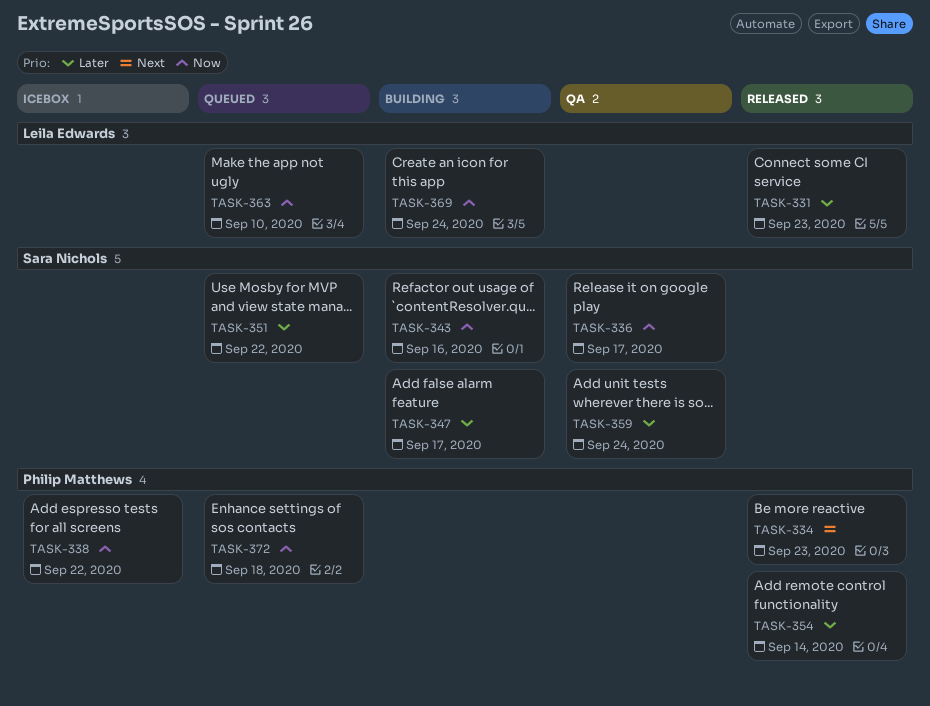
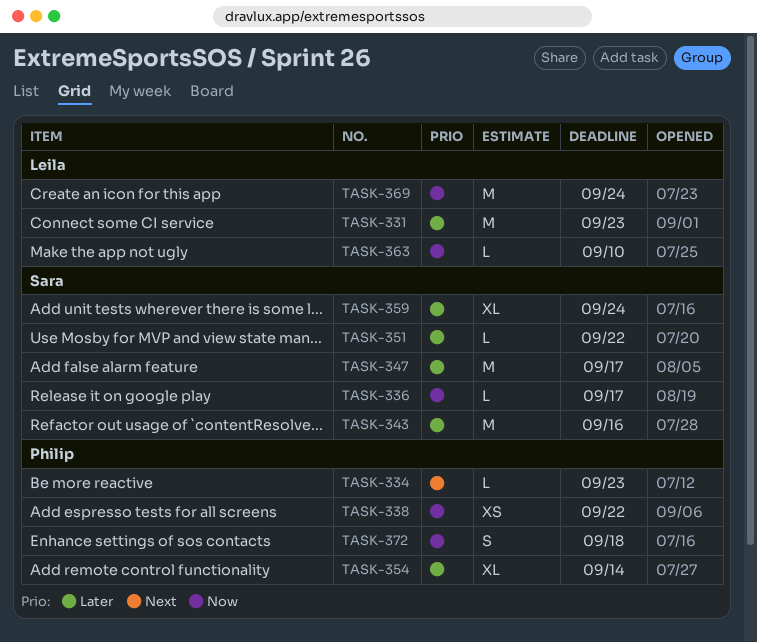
TASK-343, priority: Now -> Later

